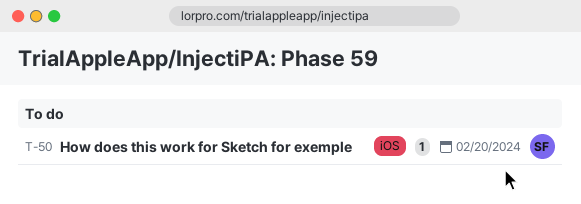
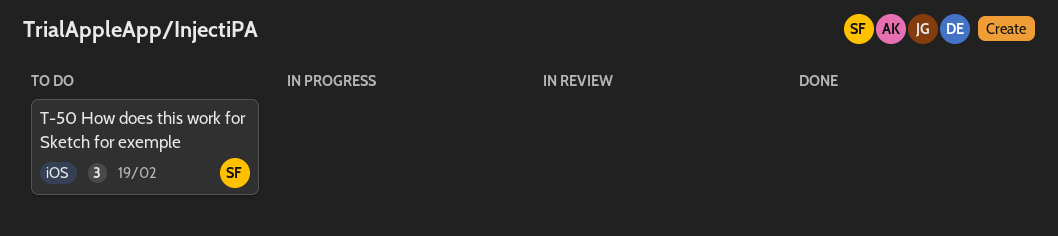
T-50, estimate: 1 -> 3
T-50, due: Feb 20 -> Feb 19

